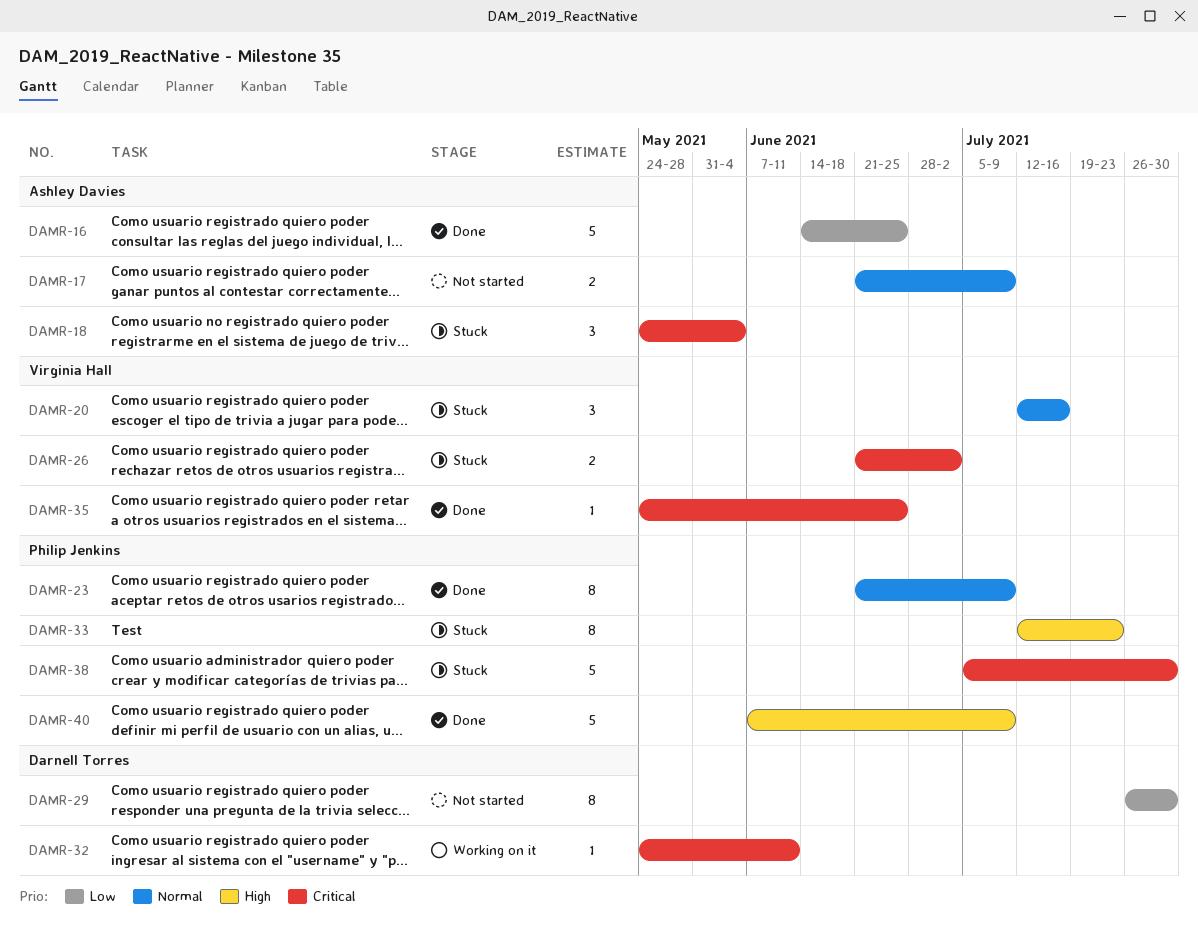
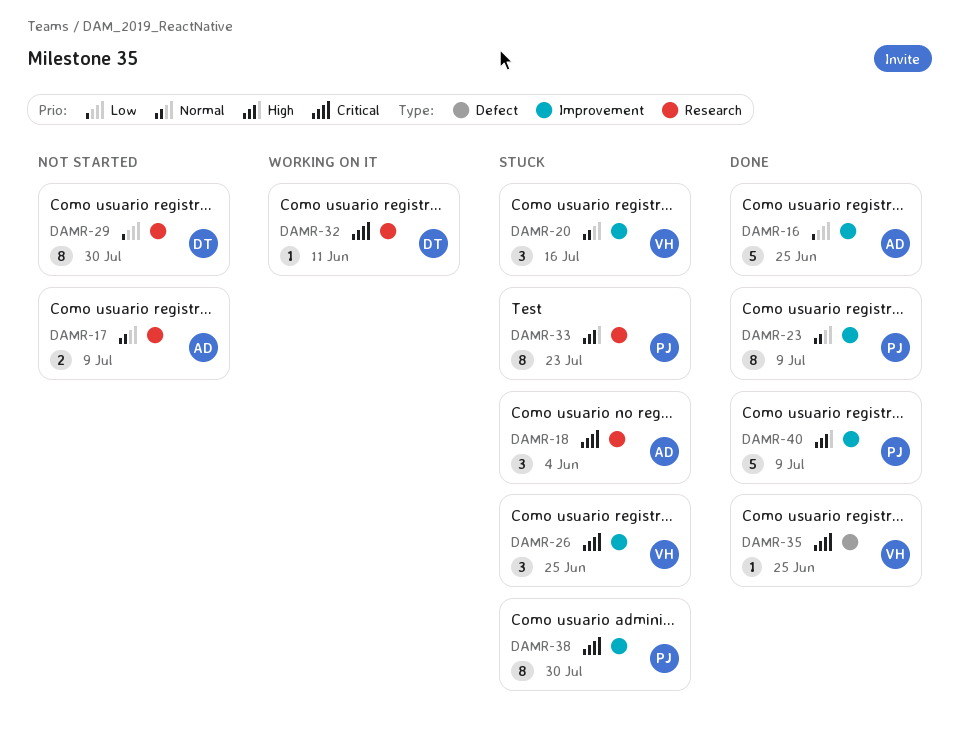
DAMR-26, estimate: 2 -> 3
DAMR-26, due: Jul 2 -> Jun 25
DAMR-38, estimate: 5 -> 8

